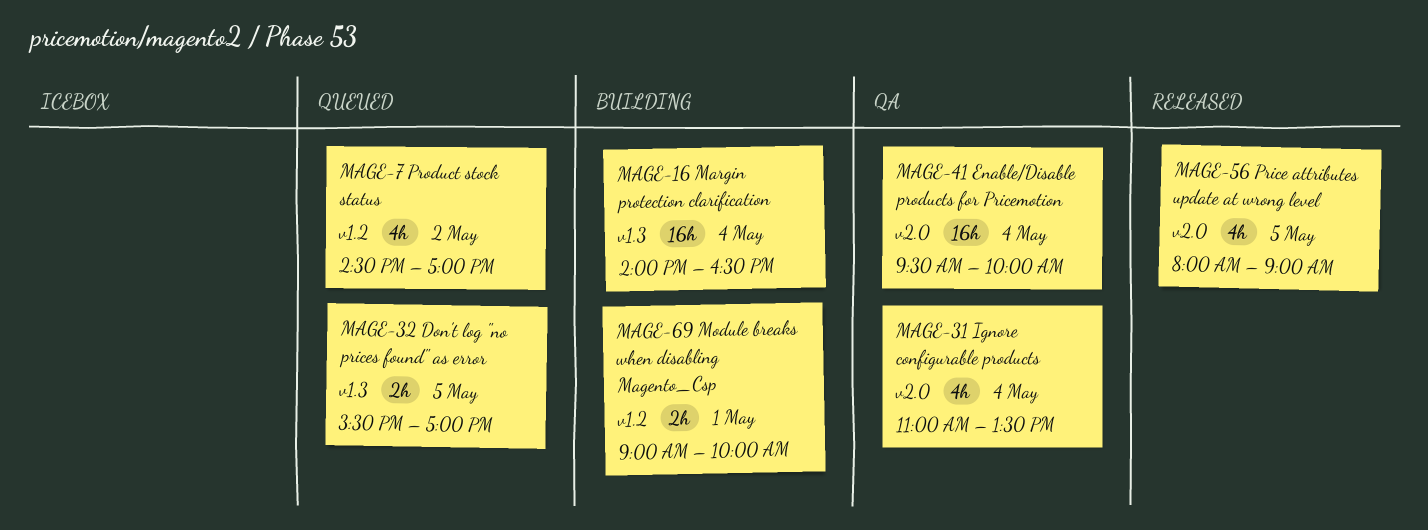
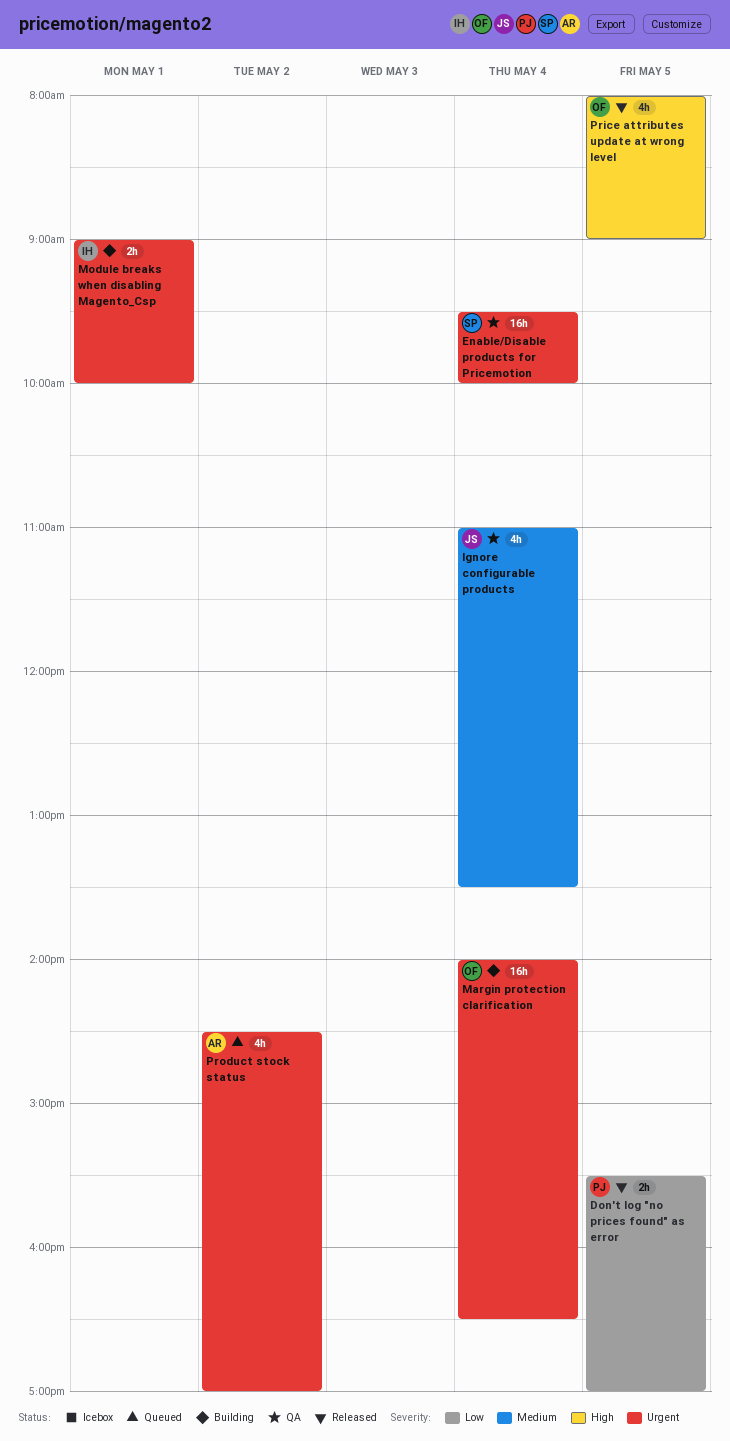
Don't log "no prices found" as error, status: Queued -> Released

